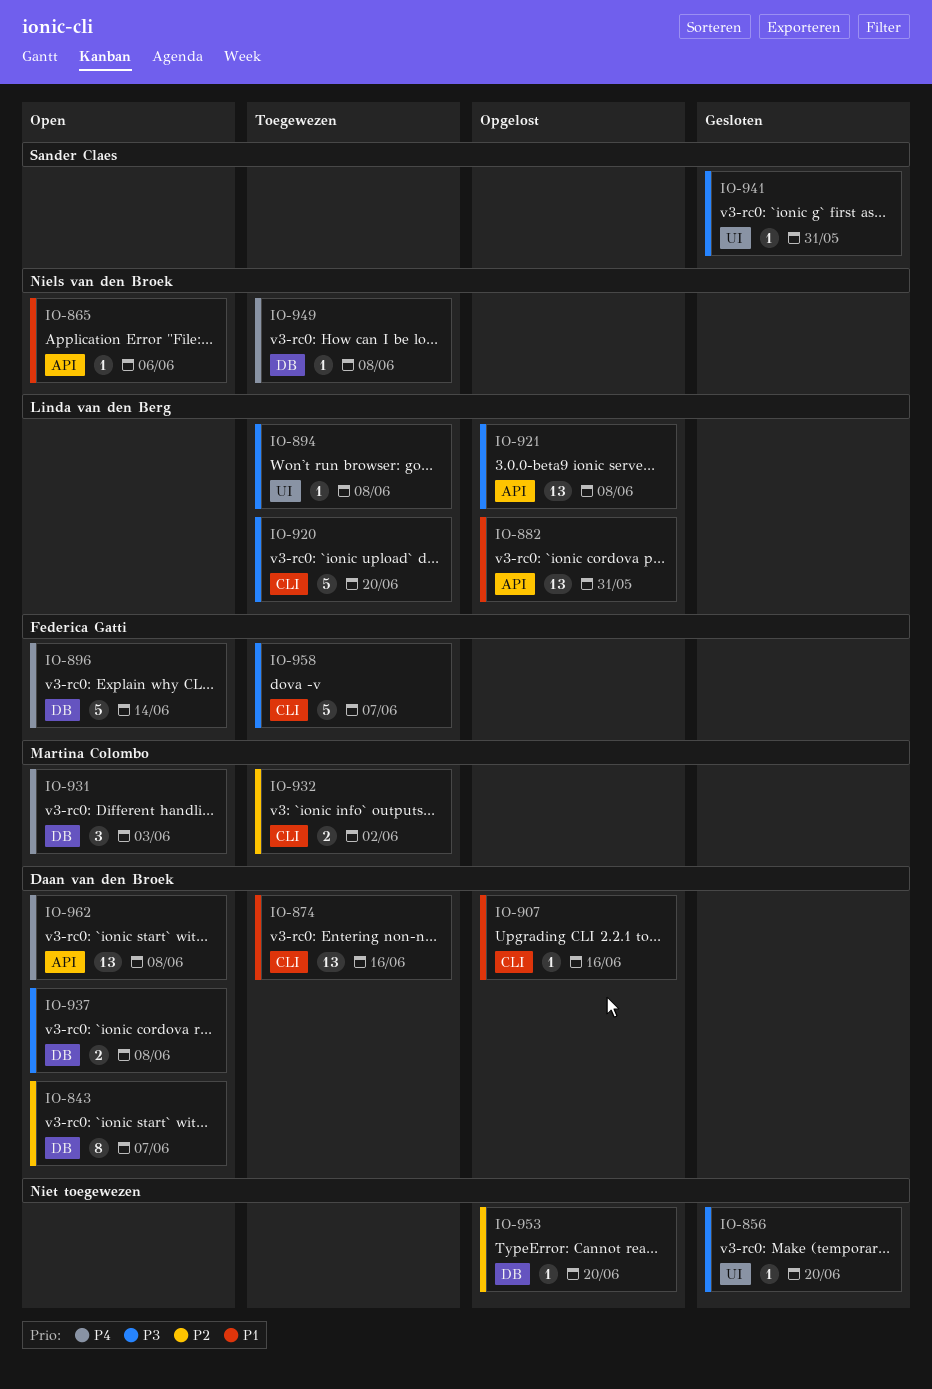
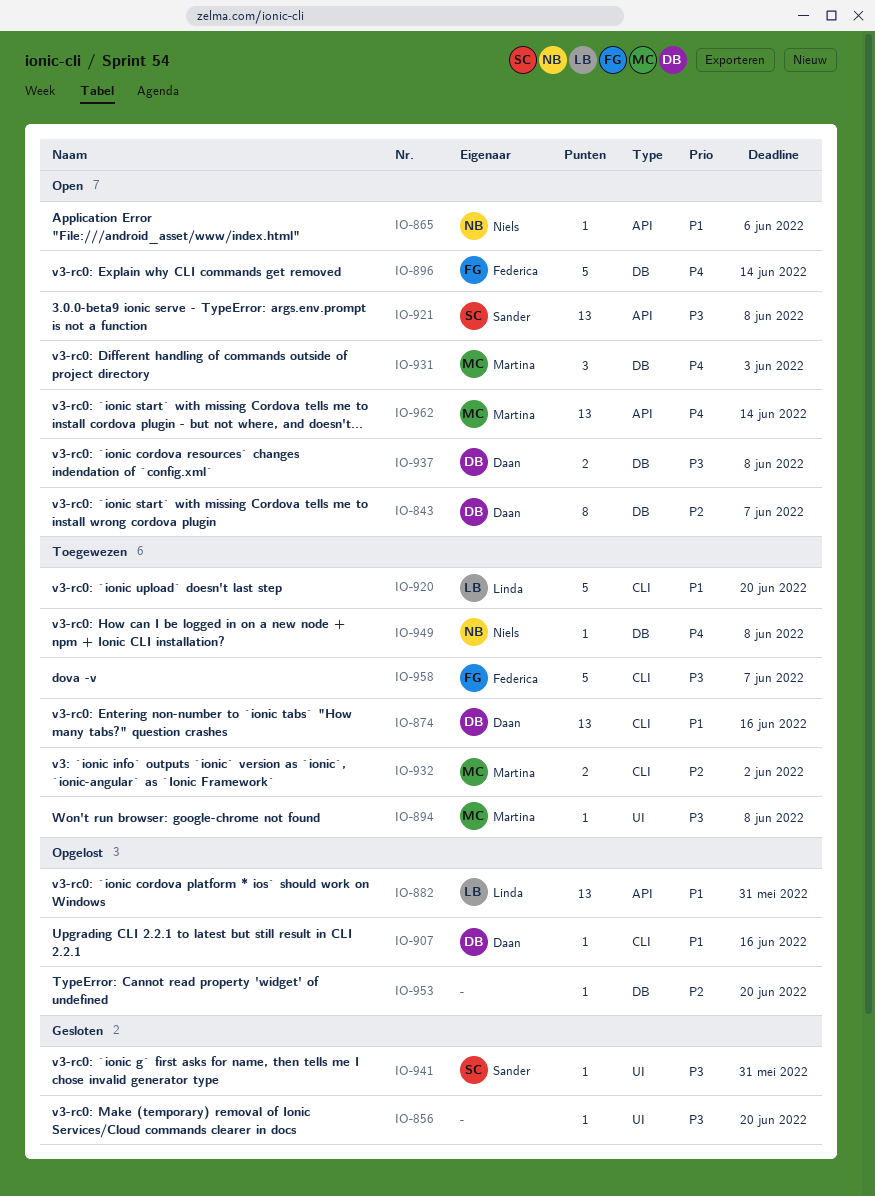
IO-894, owner: Linda van den Berg -> Martina Colombo
IO-920, priority: P3 -> P1
IO-921, status: Opgelost -> Open
IO-921, owner: Linda van den Berg -> Sander Claes
IO-962, owner: Daan van den Broek -> Martina Colombo
IO-962, due: Jun 8 -> Jun 14

